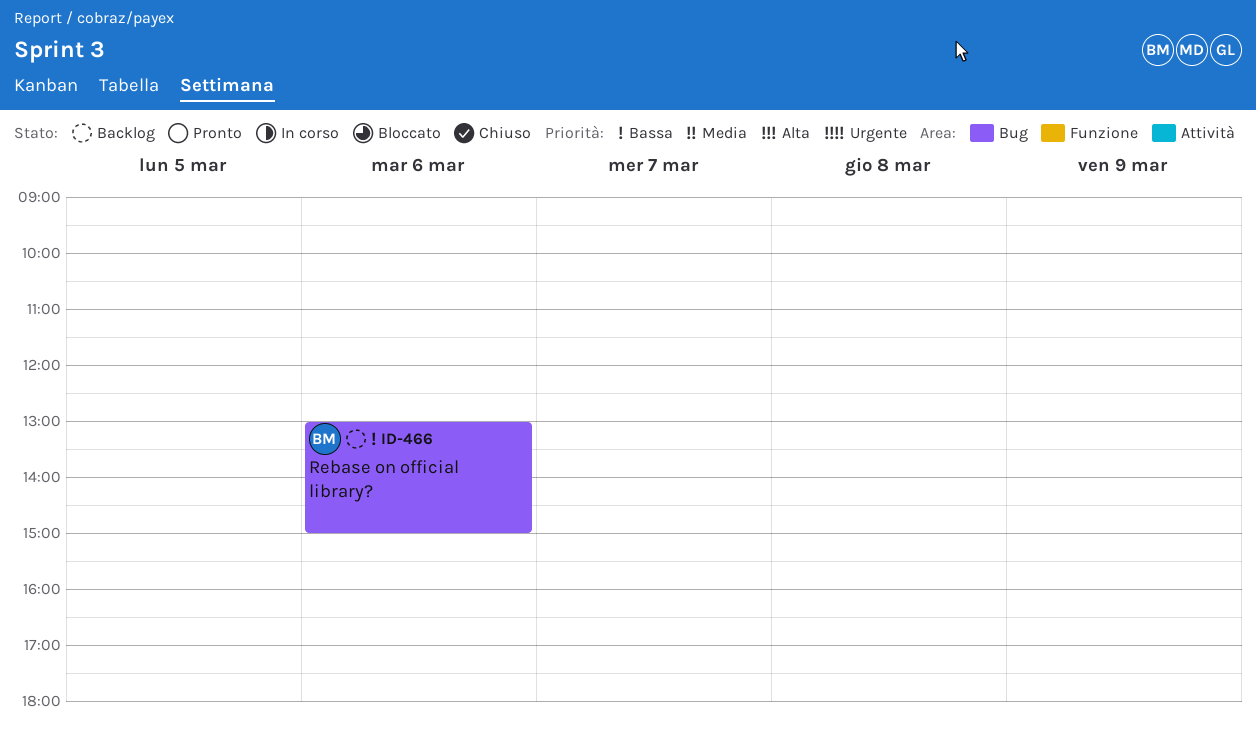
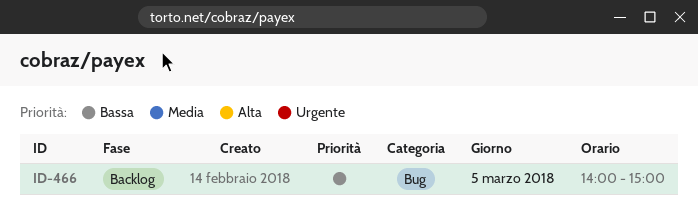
ID-466, day: Mar 6 -> Mar 5
ID-466, begins: 13:00 -> 14:00

